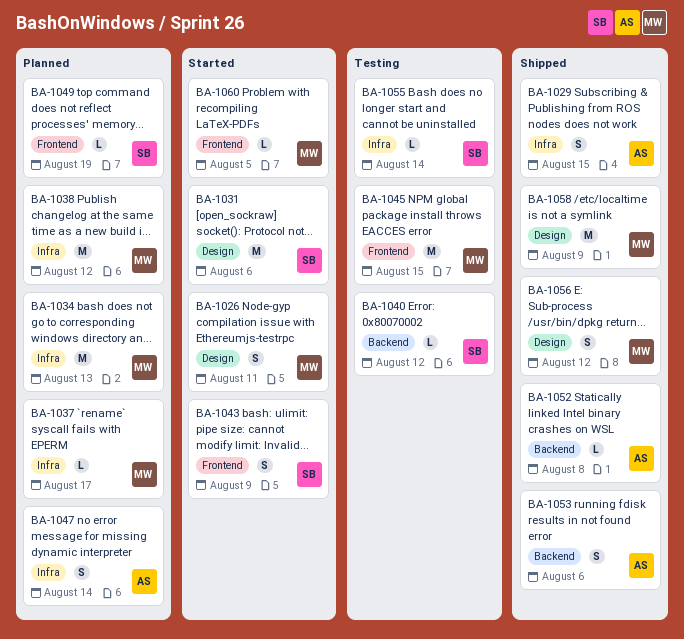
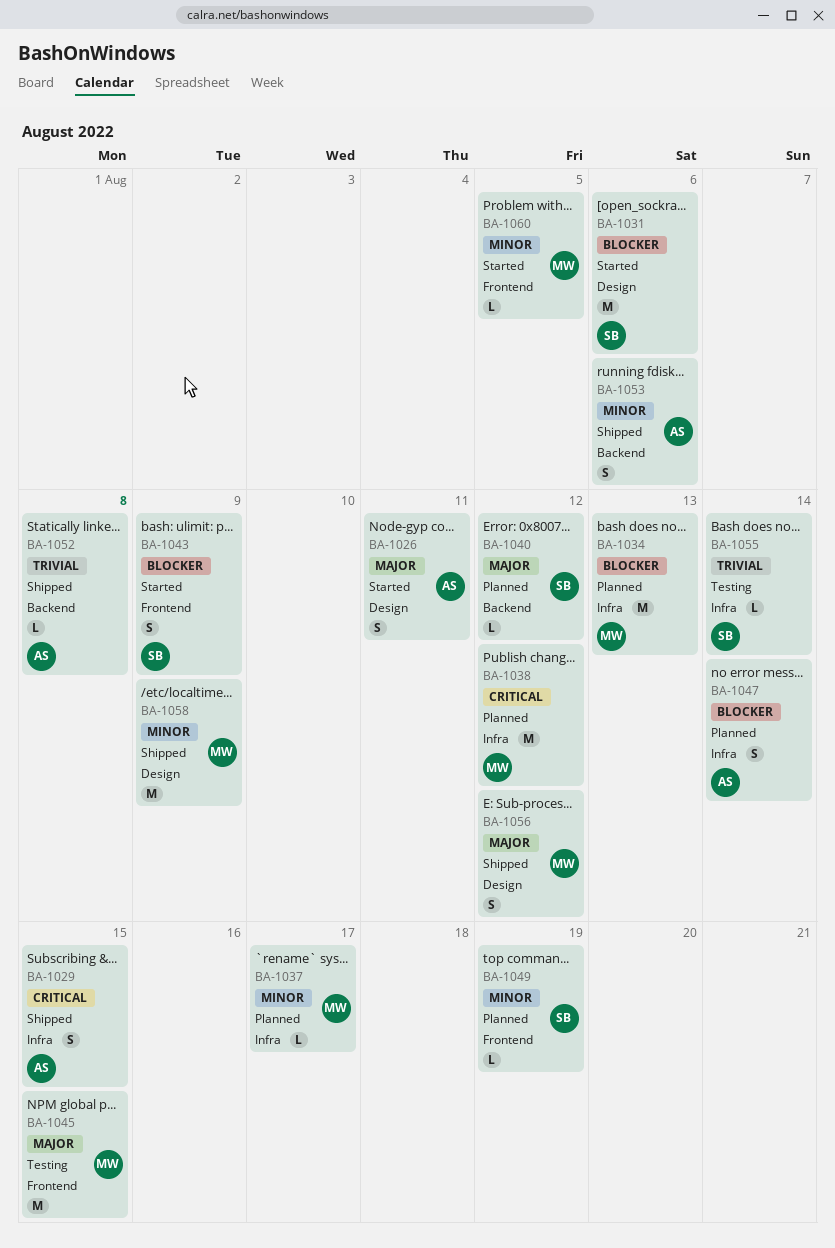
BA-1026, owner: MW -> AS
BA-1040, status: Testing -> Planned

